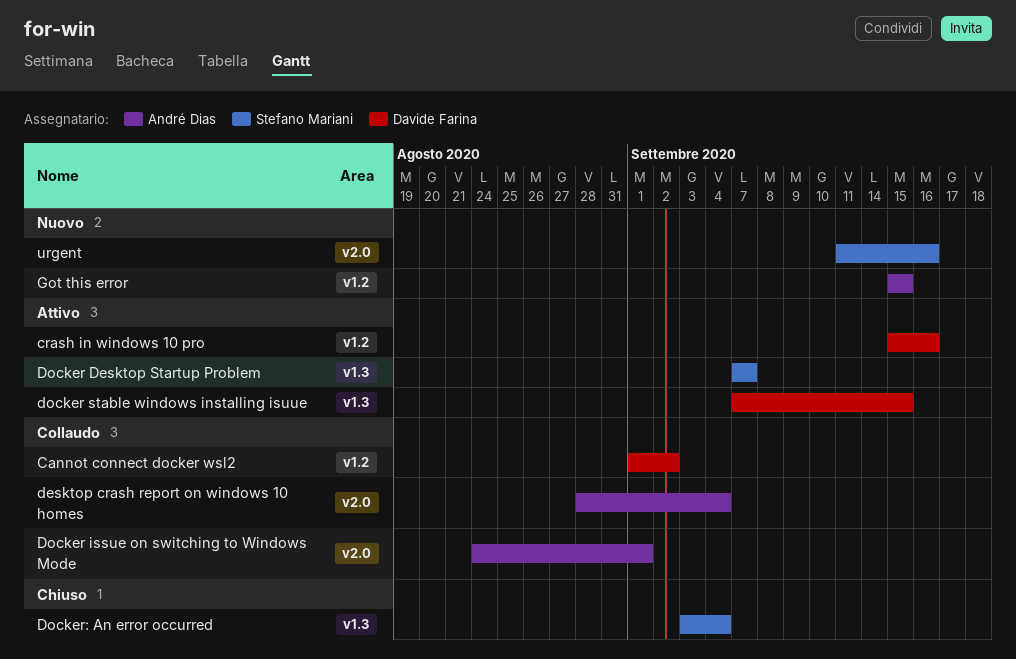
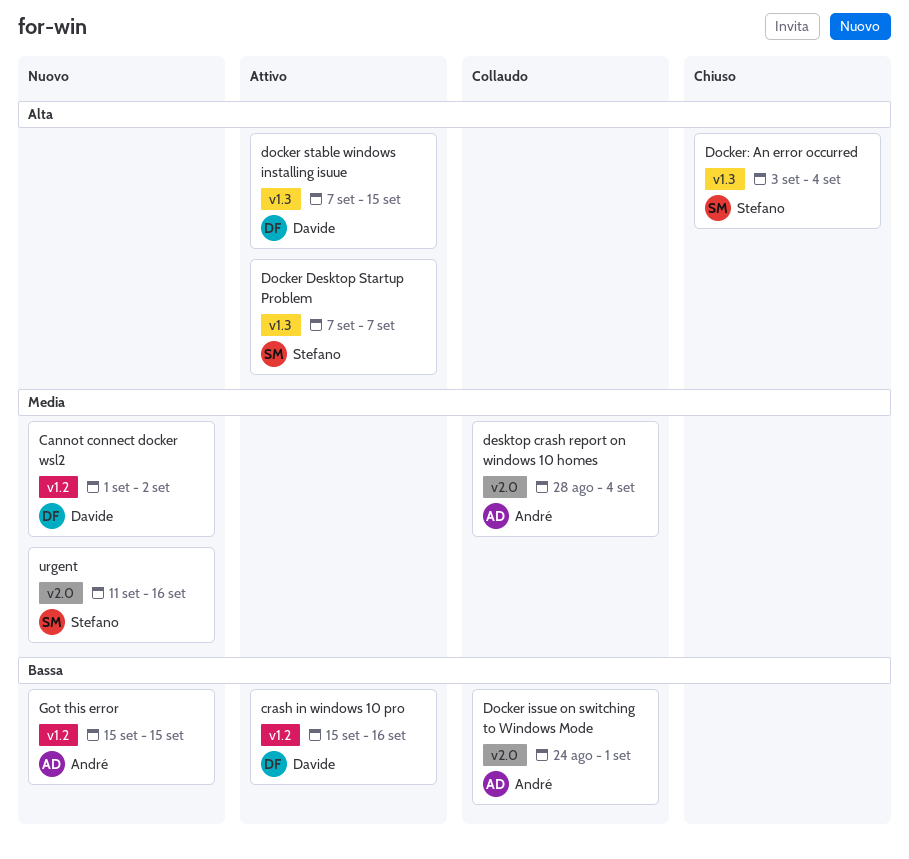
Cannot connect docker wsl2, status: Collaudo -> Nuovo

